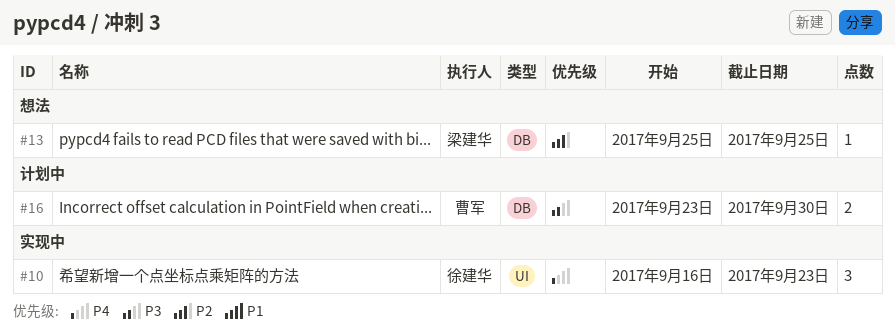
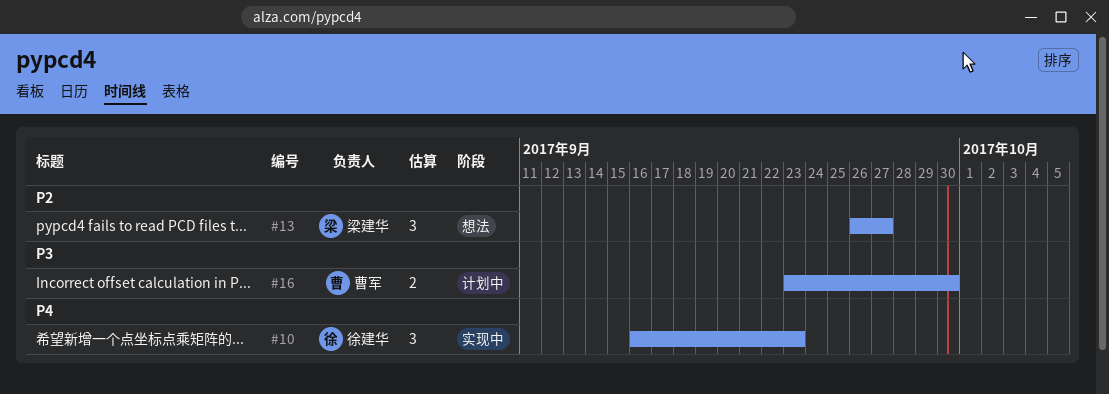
#13, estimate: 1 -> 3
#13, start: Sep 25 -> Sep 26
#13, due: Sep 25 -> Sep 27

